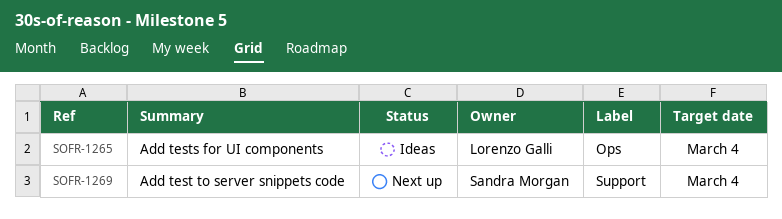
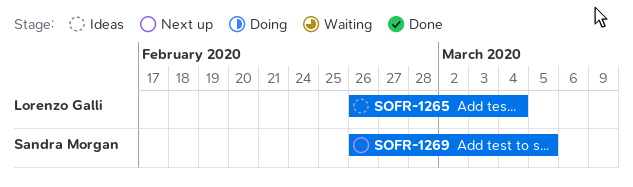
SOFR-1269, due: Mar 4 -> Mar 5

